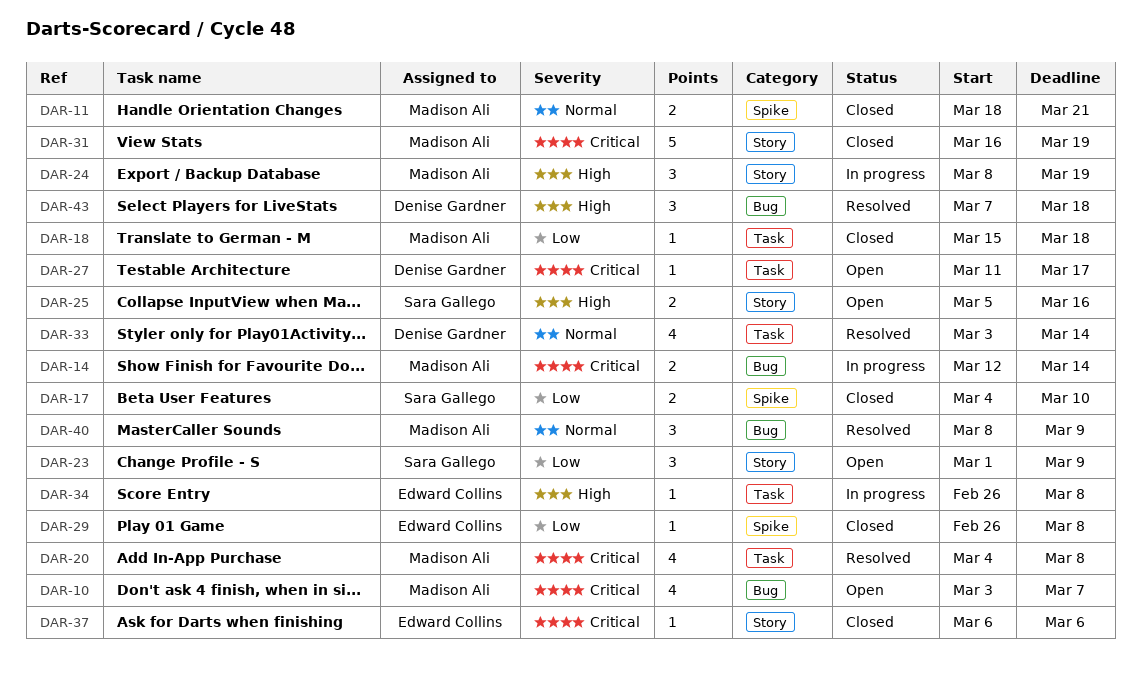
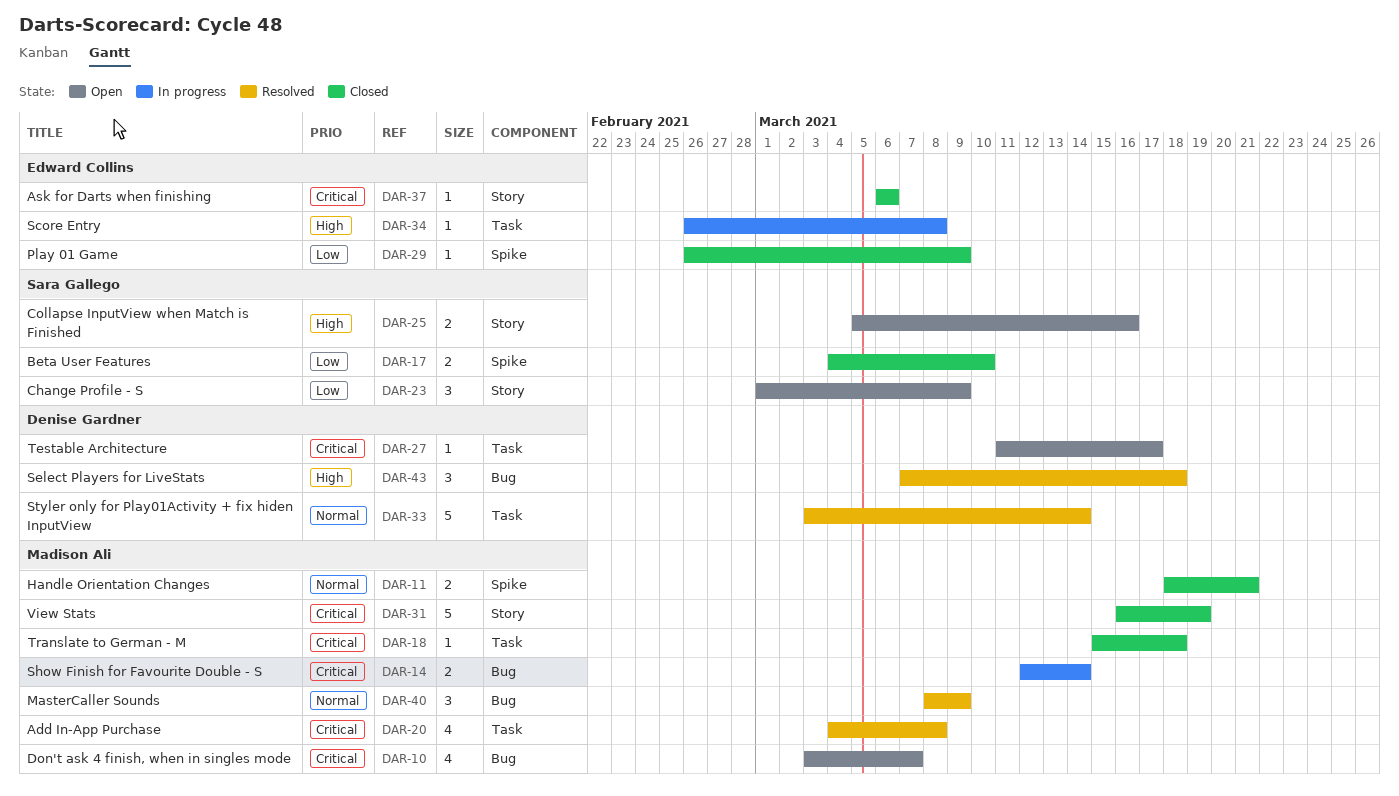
DAR-18, priority: Low -> Critical
DAR-24: present -> none
DAR-29, due: Mar 8 -> Mar 9
DAR-33, estimate: 4 -> 5

